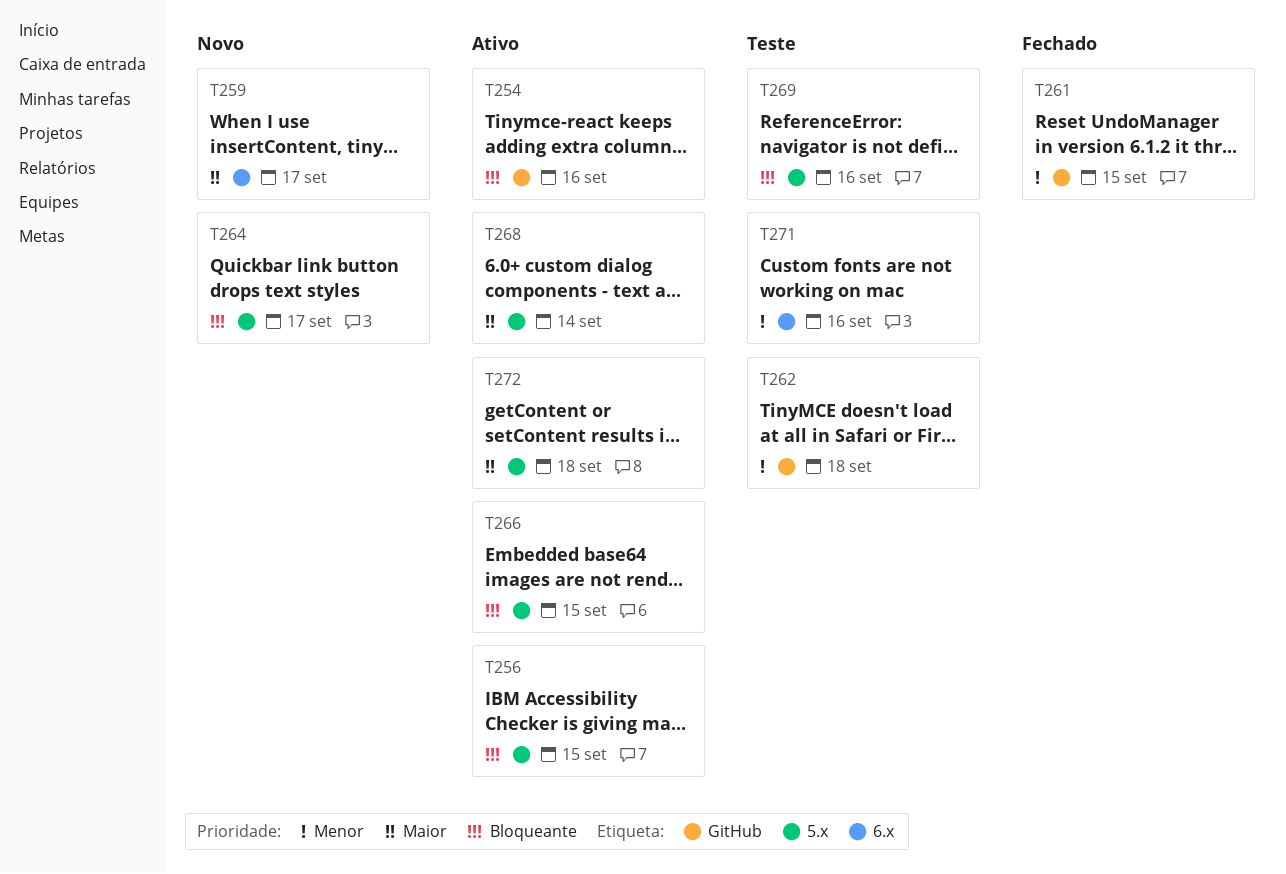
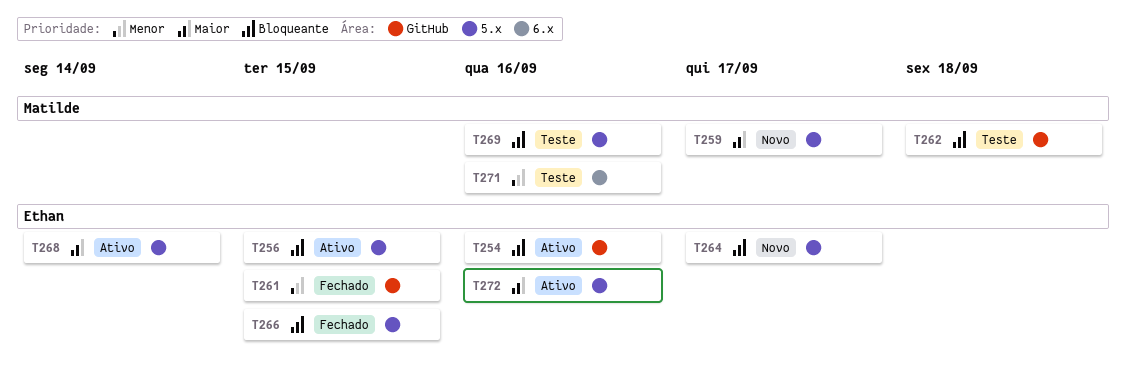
T259, label: 6.x -> 5.x
T262, priority: Menor -> Bloqueante
T266, status: Ativo -> Fechado
T272, due: Sep 18 -> Sep 16

